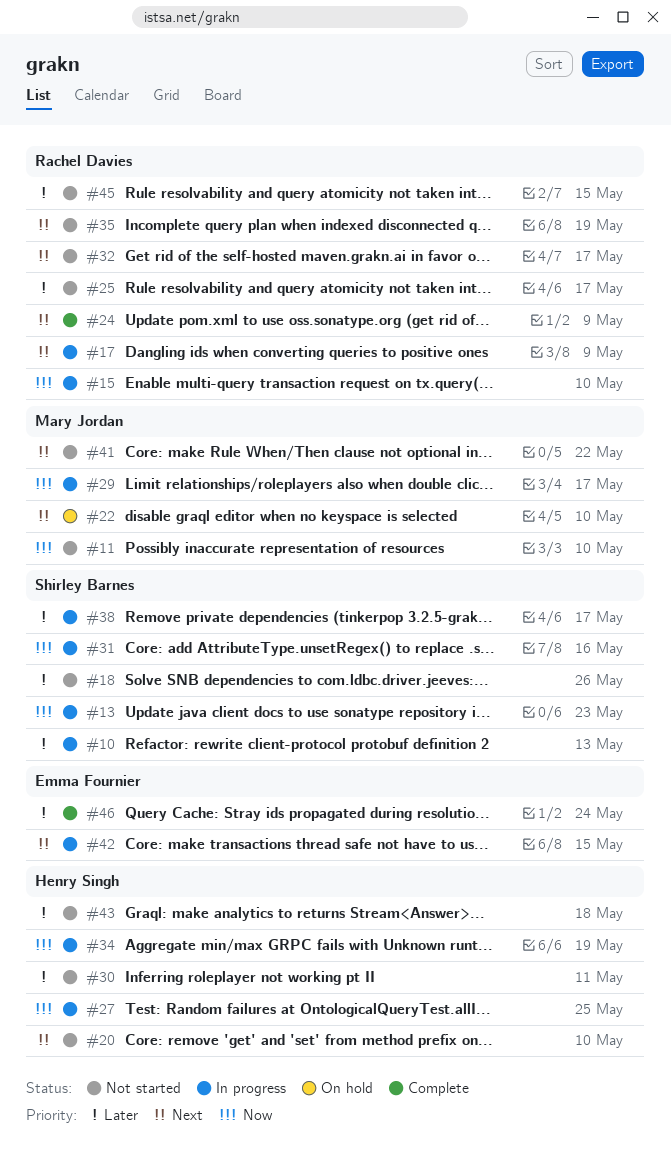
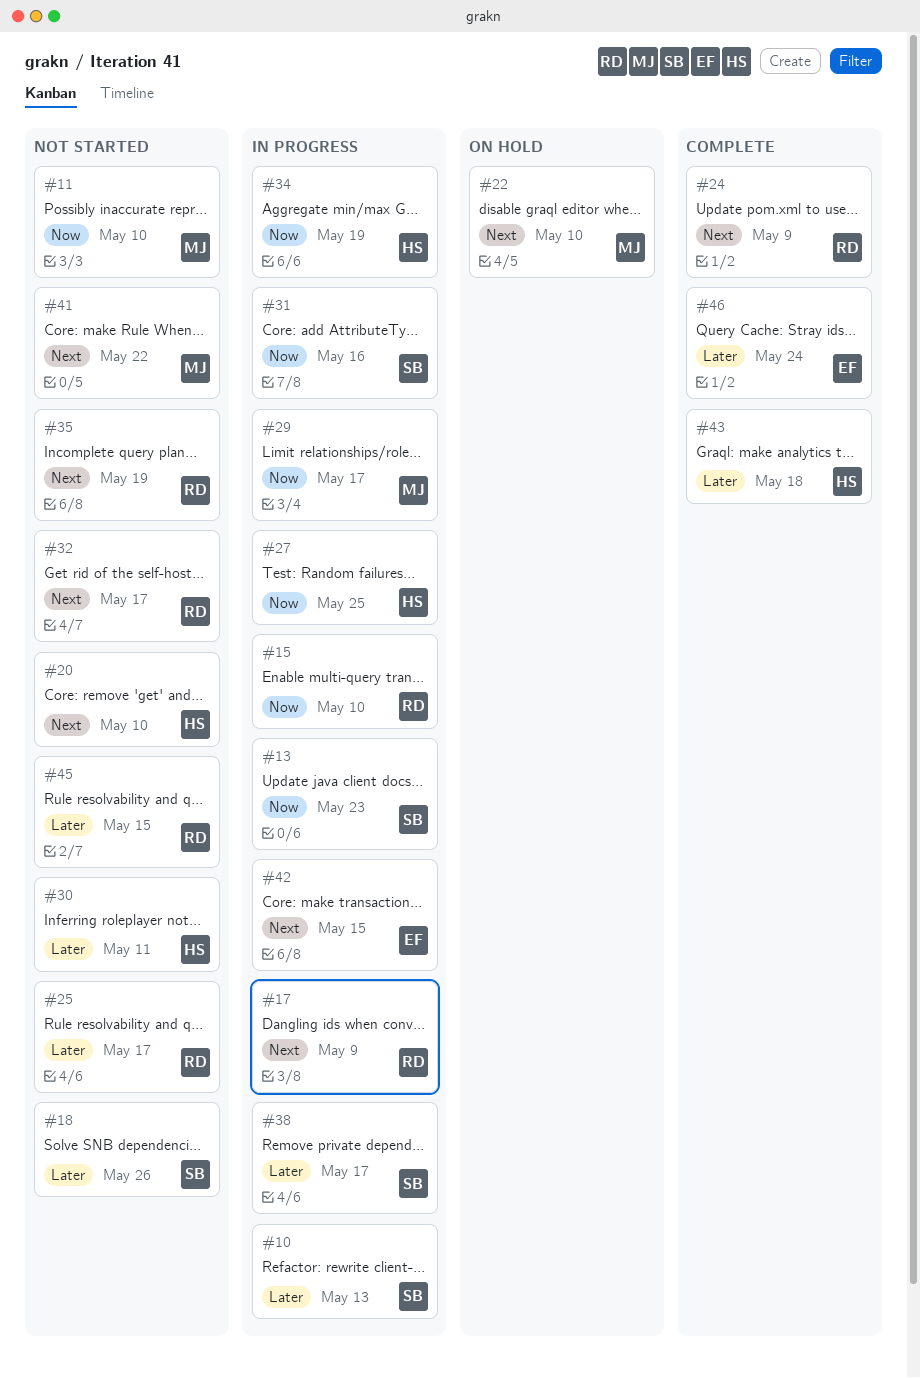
#43, status: Not started -> Complete

